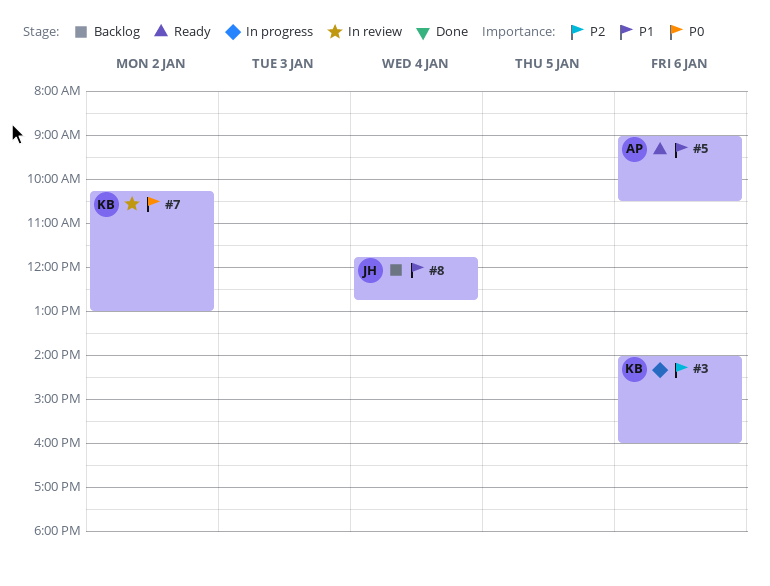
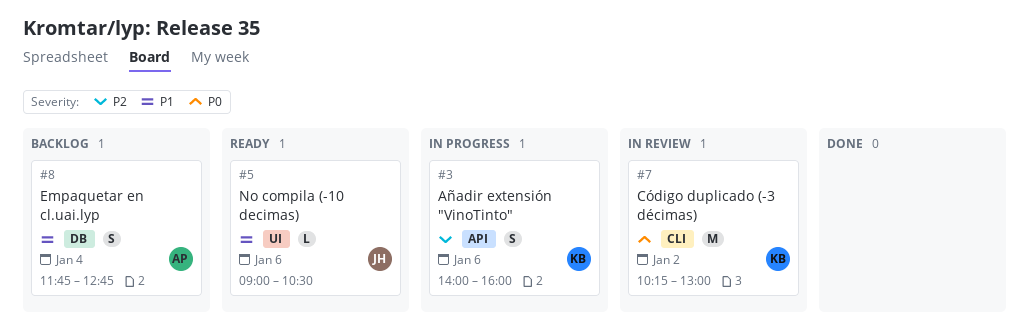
#5, owner: AP -> JH
#8, owner: JH -> AP

